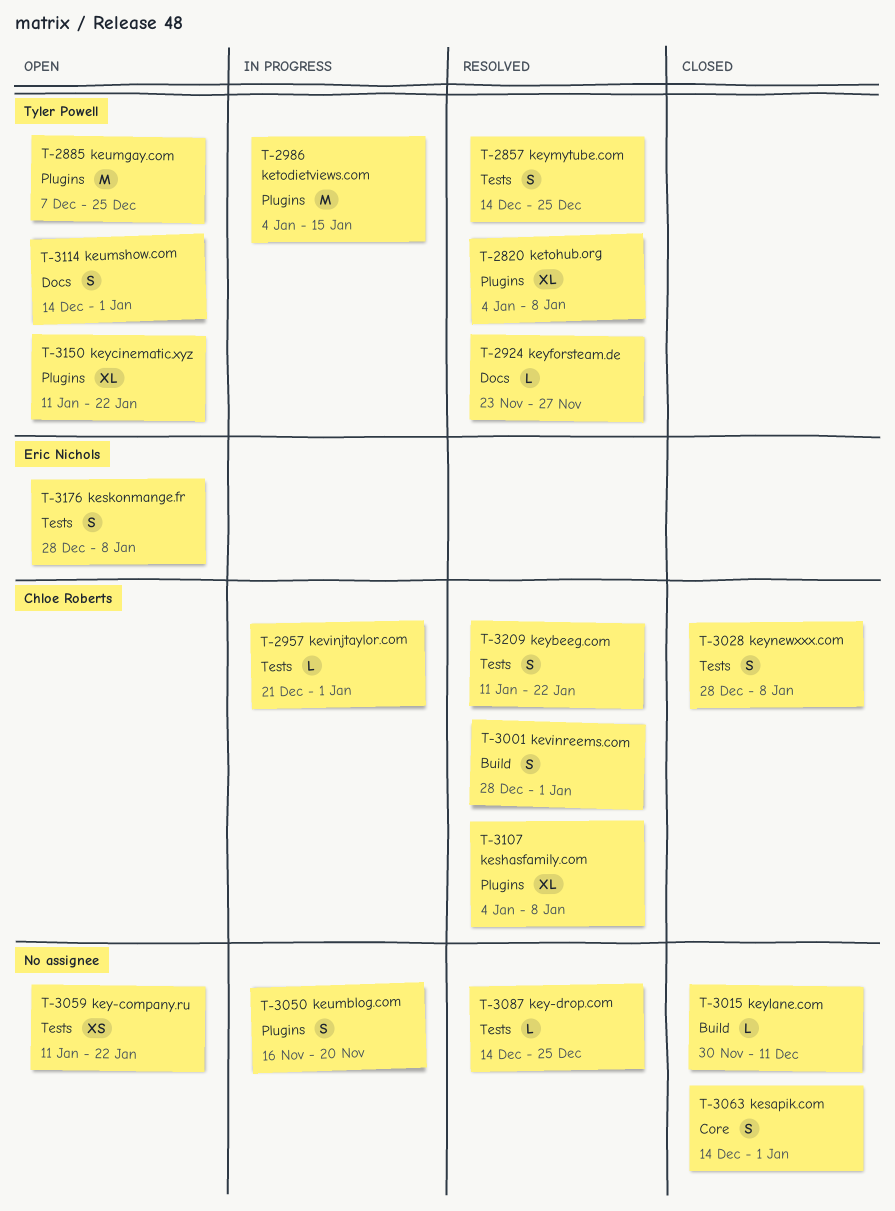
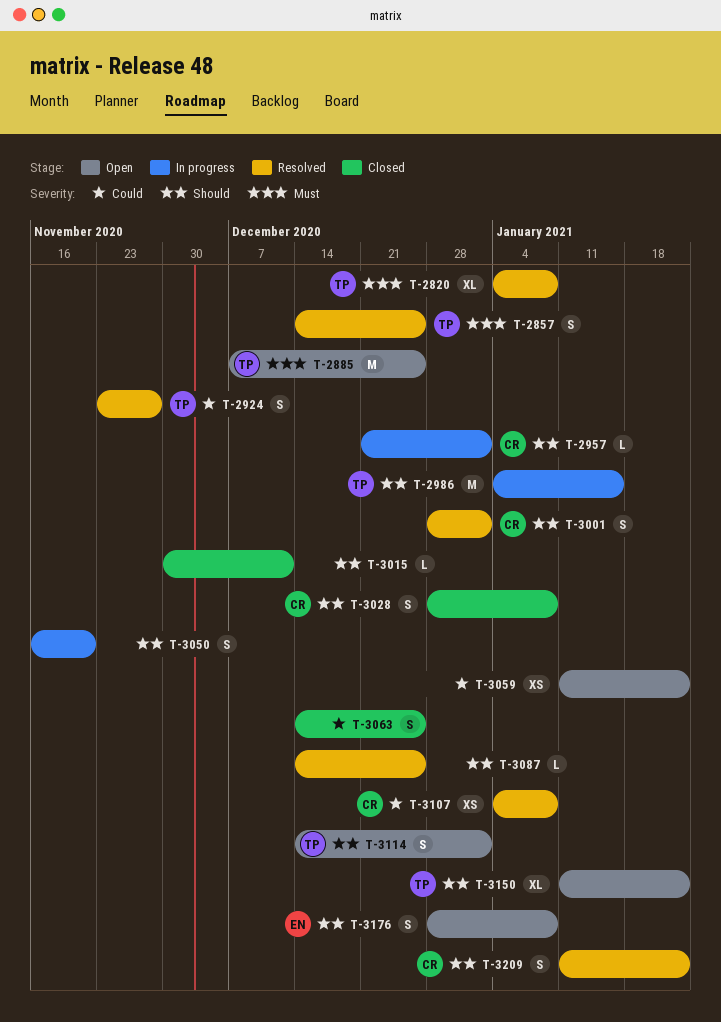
T-2924, estimate: L -> S
T-3063, due: Jan 1 -> Dec 25
T-3107, estimate: XL -> XS

